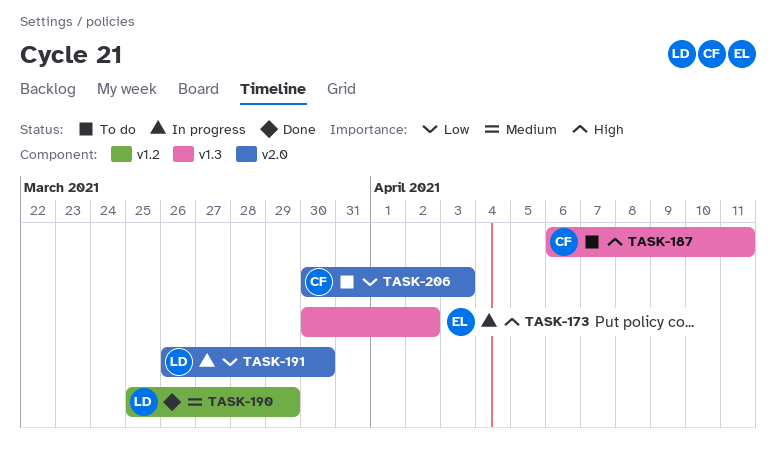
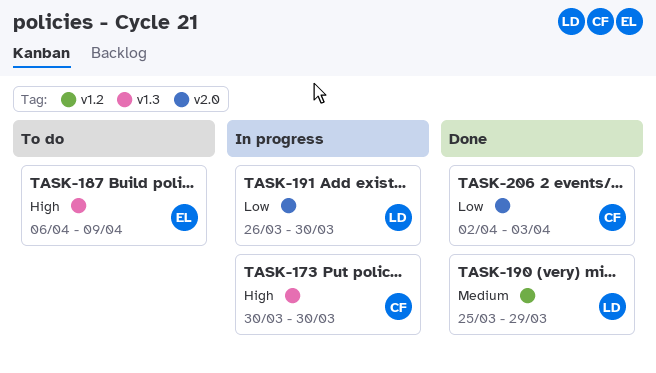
TASK-173, owner: EL -> CF
TASK-173, due: Apr 2 -> Mar 30
TASK-187, owner: CF -> EL
TASK-187, due: Apr 11 -> Apr 9
TASK-206, status: To do -> Done
TASK-206, start: Mar 30 -> Apr 2

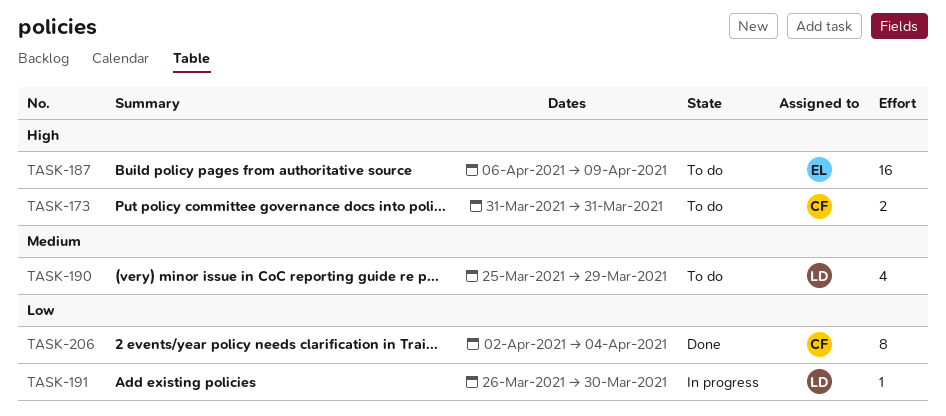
TASK-173, status: In progress -> To do
TASK-173, start: Mar 30 -> Mar 31
TASK-173, due: Mar 30 -> Mar 31
TASK-190, status: Done -> To do
TASK-206, due: Apr 3 -> Apr 4

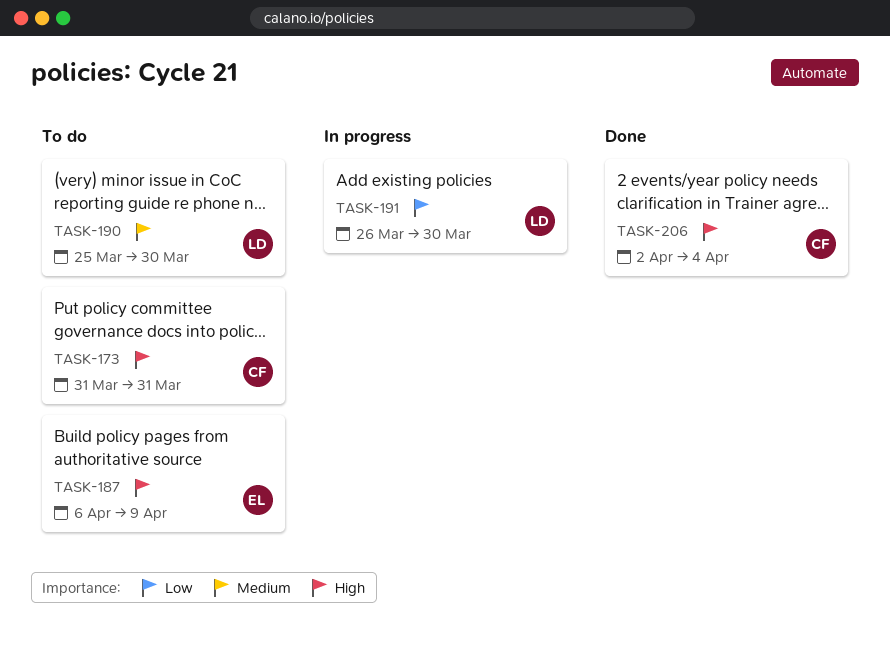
TASK-190, due: Mar 29 -> Mar 30
TASK-206, priority: Low -> High

